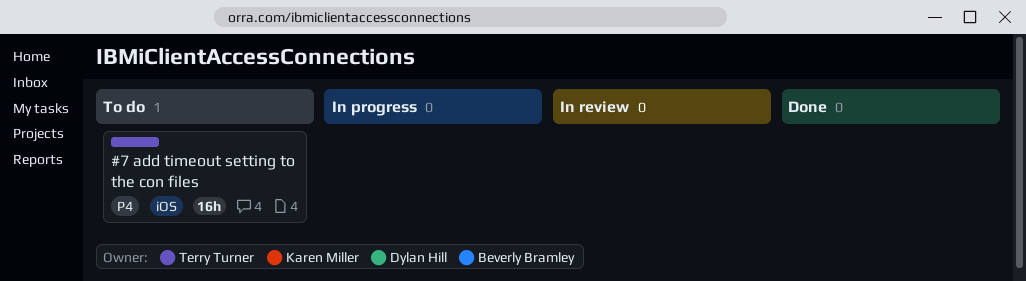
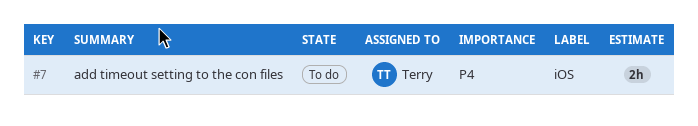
#7, estimate: 16h -> 2h

